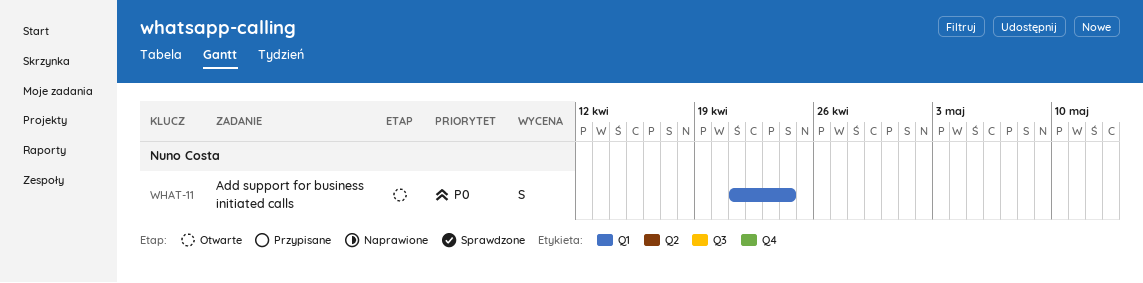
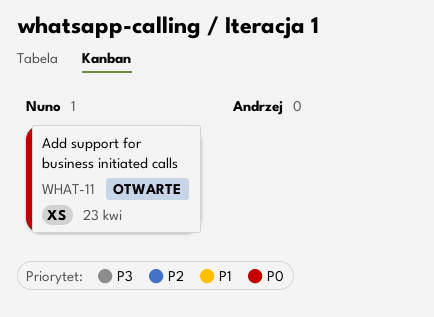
WHAT-11, estimate: S -> XS
WHAT-11, due: Apr 24 -> Apr 23

